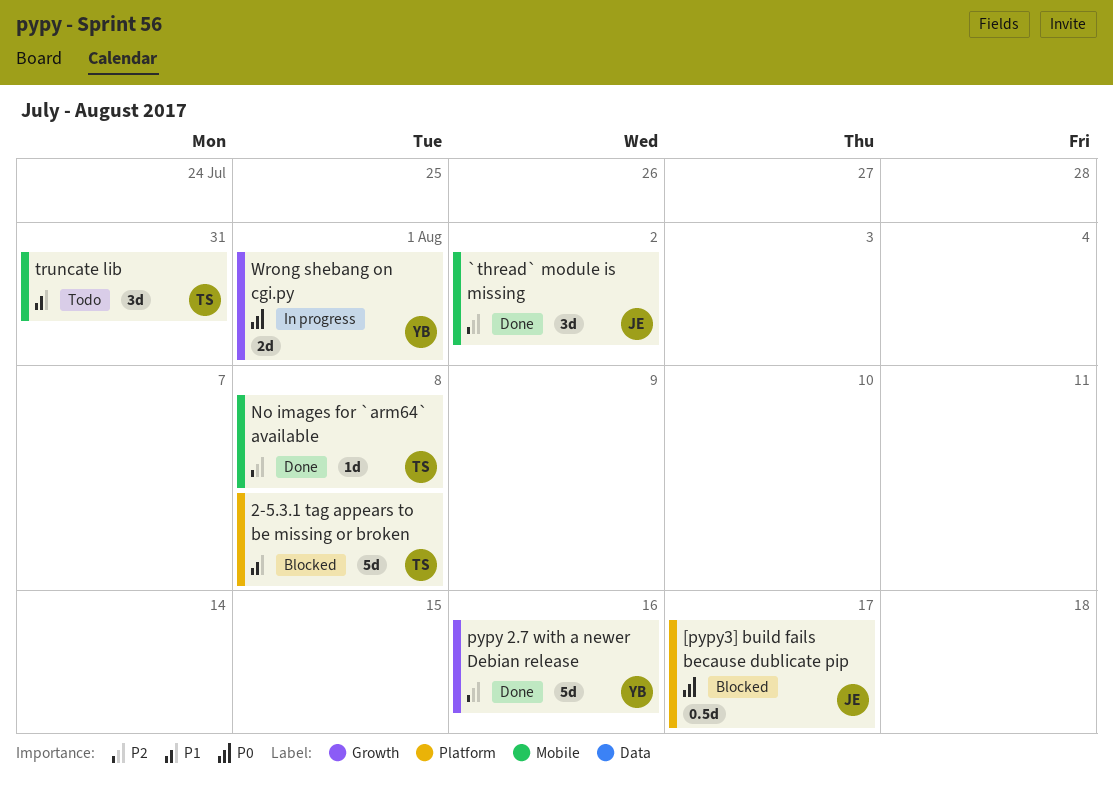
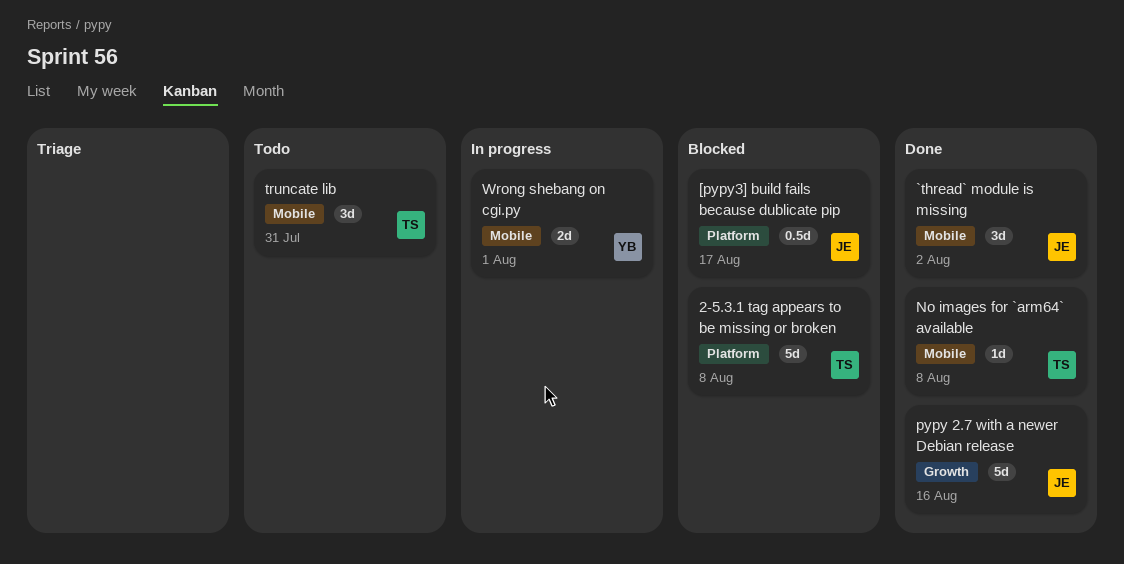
pypy 2.7 with a newer Debian release, owner: YB -> JE
Wrong shebang on cgi.py, label: Growth -> Mobile

